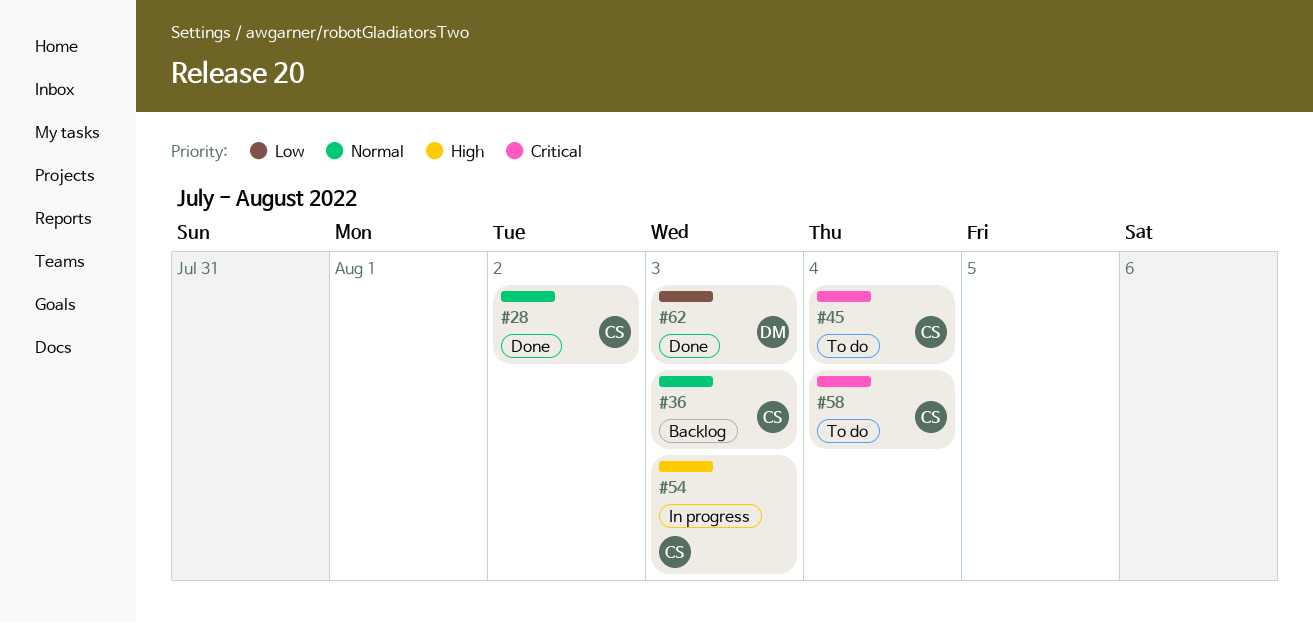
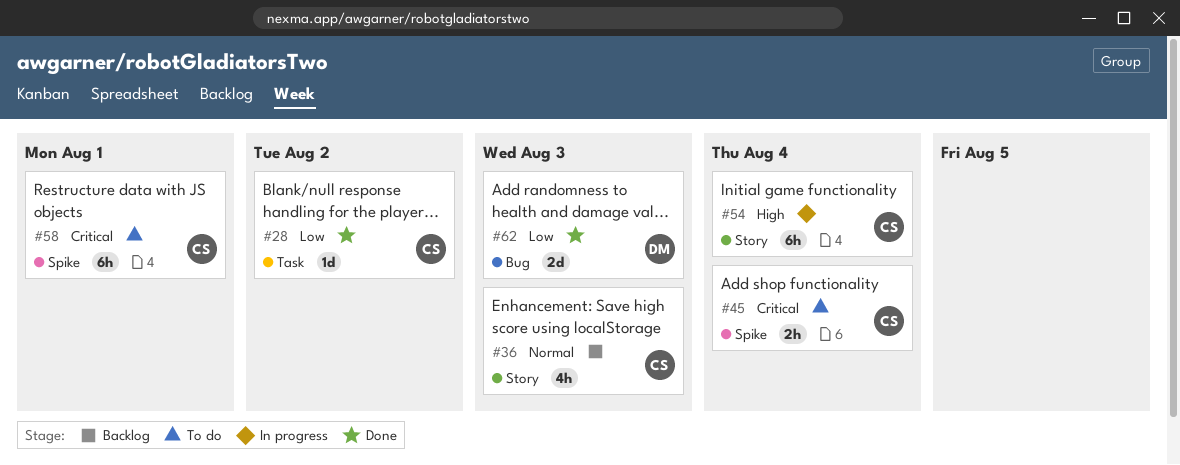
#28, priority: Normal -> Low
#54, due: Aug 3 -> Aug 4
#58, due: Aug 4 -> Aug 1

